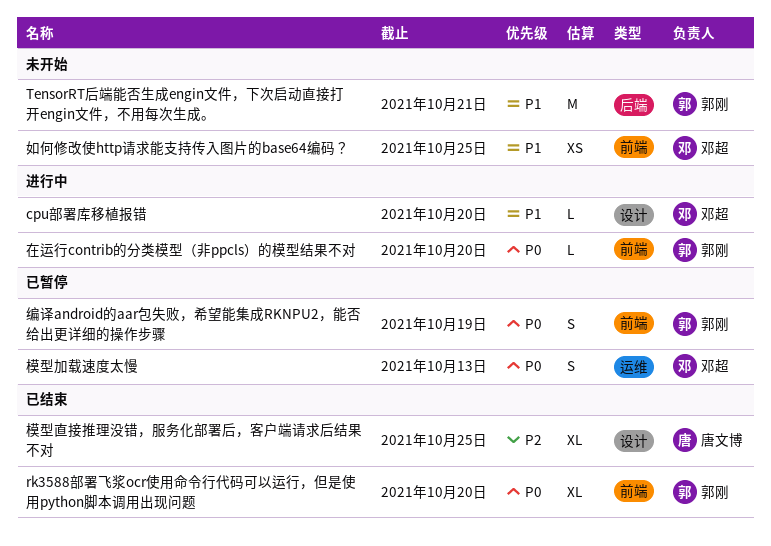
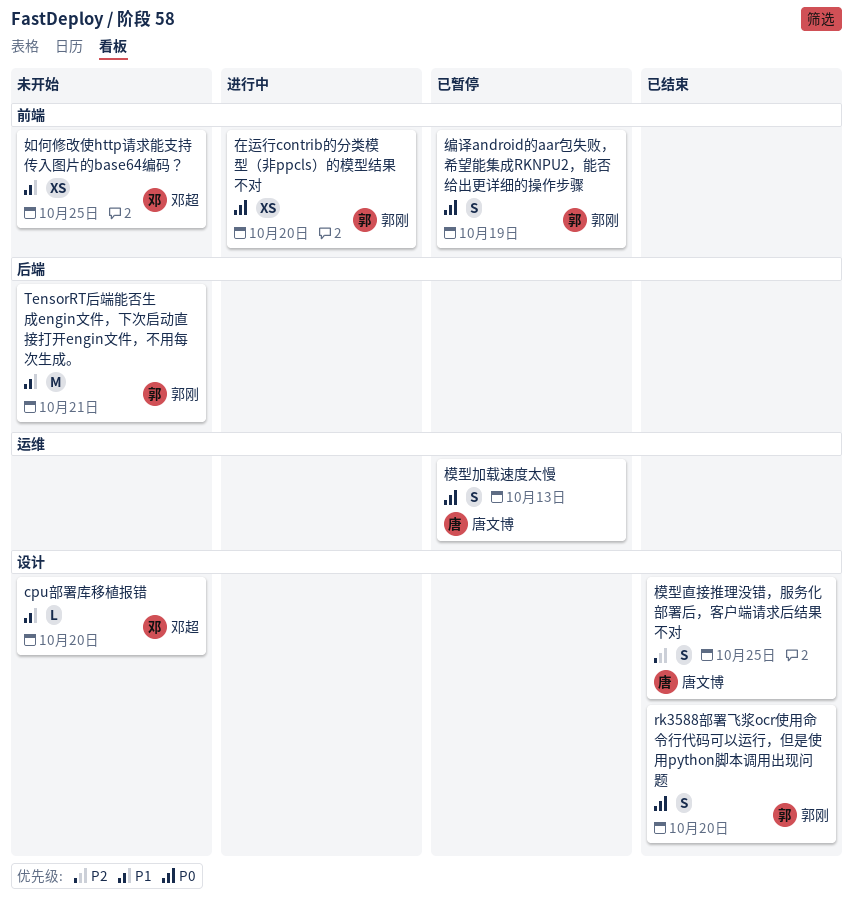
cpu部署库移植报错, status: 进行中 -> 未开始
rk3588部署飞浆ocr使用命令行代码可以运行，但是使用python脚本调用出现问题, label: 前端 -> 设计
rk3588部署飞浆ocr使用命令行代码可以运行，但是使用python脚本调用出现问题, estimate: XL -> S
在运行contrib的分类模型（非ppcls）的模型结果不对, estimate: L -> XS
模型加载速度太慢, owner: 邓超 -> 唐文博
模型直接推理没错，服务化部署后，客户端请求后结果不对, estimate: XL -> S

